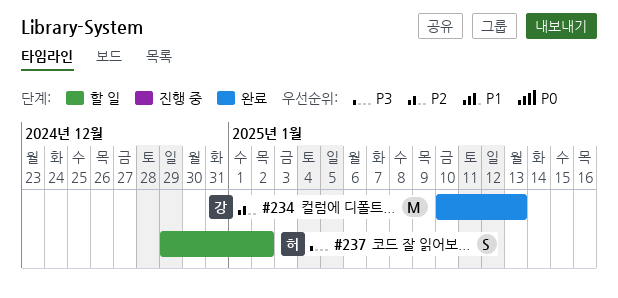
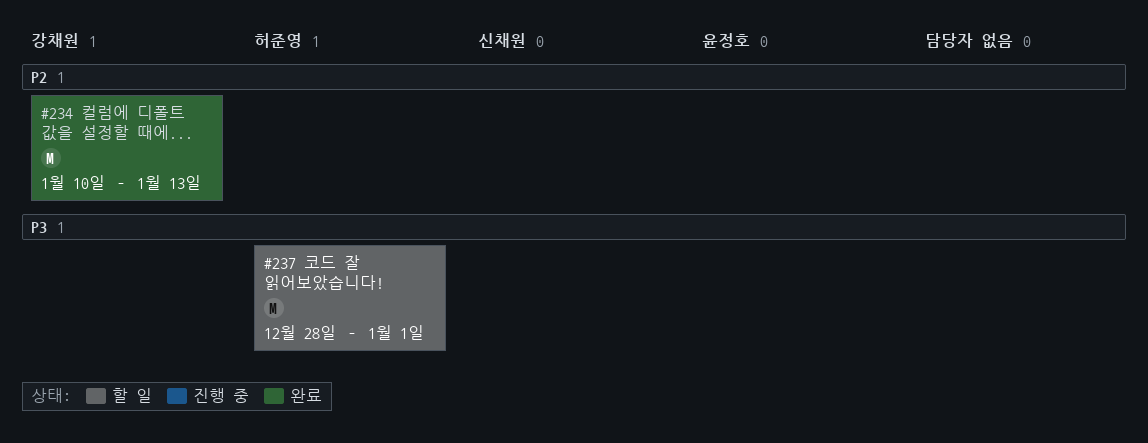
#237, estimate: S -> M
#237, start: Dec 29 -> Dec 28
#237, due: Jan 2 -> Jan 1

